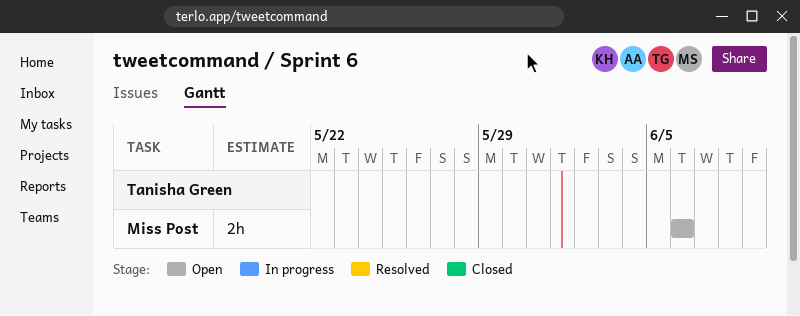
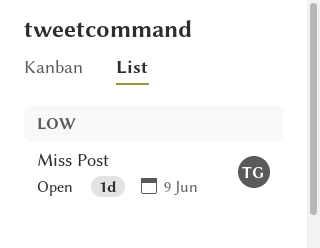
Miss Post, estimate: 2h -> 1d
Miss Post, due: Jun 6 -> Jun 9

